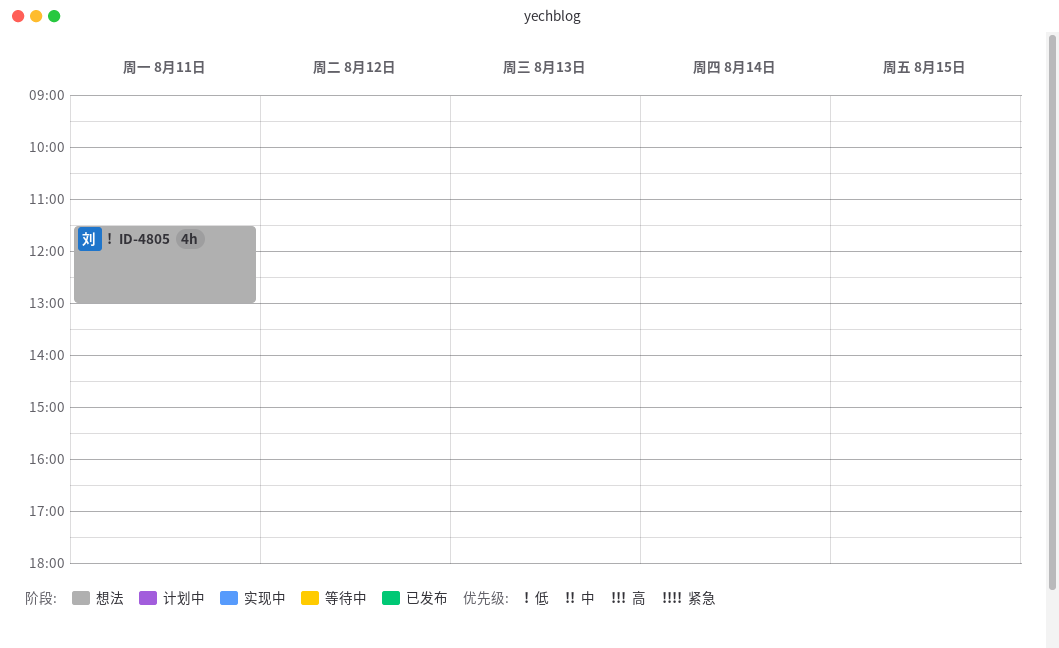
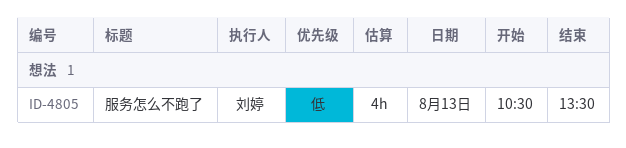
ID-4805, day: Aug 11 -> Aug 13
ID-4805, begins: 11:30 -> 10:30
ID-4805, ends: 13:00 -> 13:30

